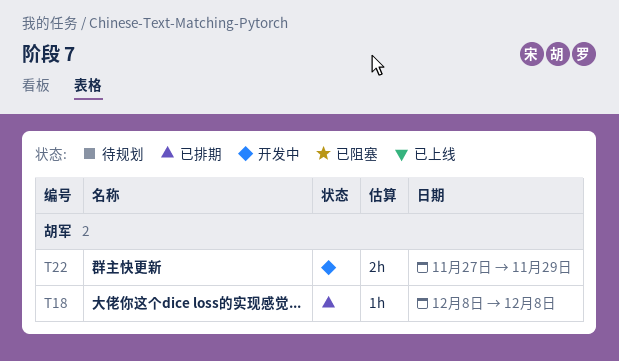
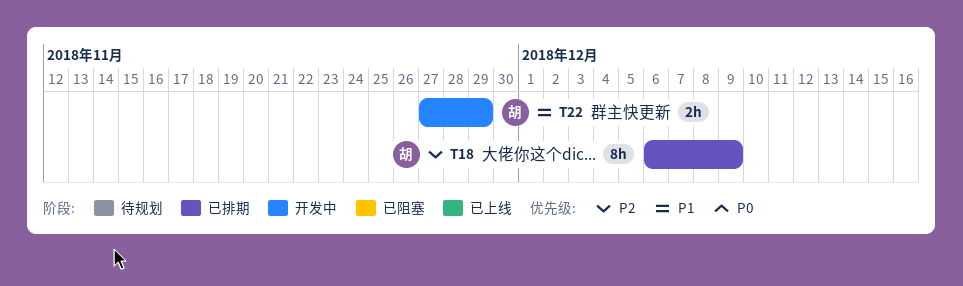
T18, estimate: 1h -> 8h
T18, start: Dec 8 -> Dec 6
T18, due: Dec 8 -> Dec 9

